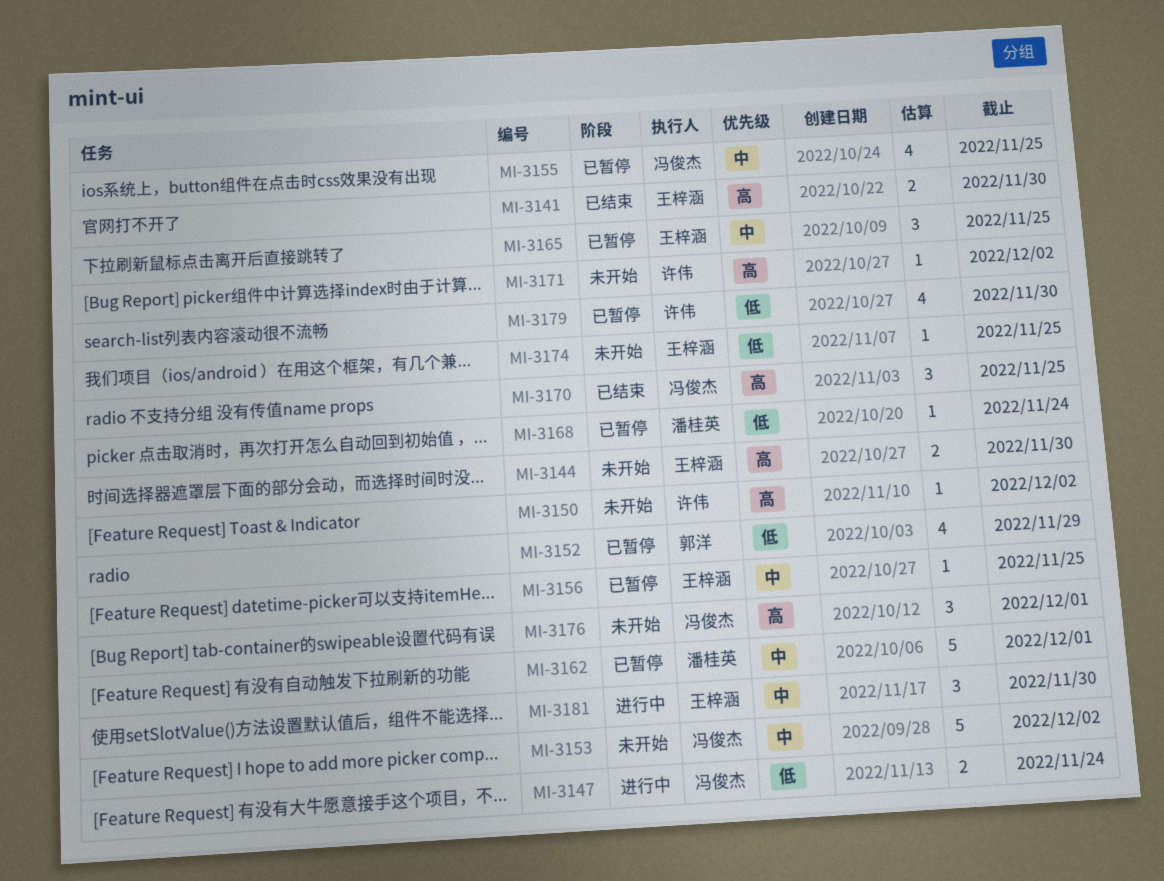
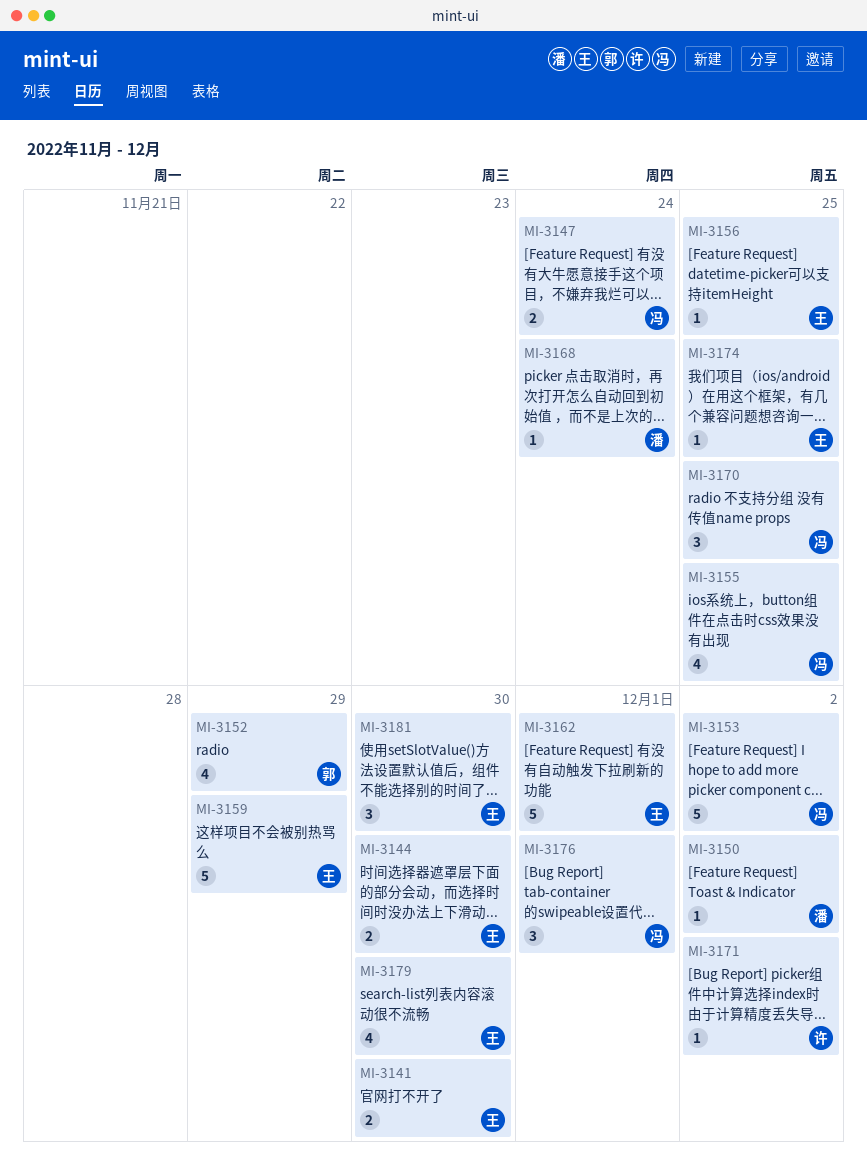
MI-3150, owner: 许伟 -> 潘桂英
MI-3159: none -> present
MI-3162, owner: 潘桂英 -> 王梓涵
MI-3165: present -> none
MI-3179, owner: 许伟 -> 王梓涵

